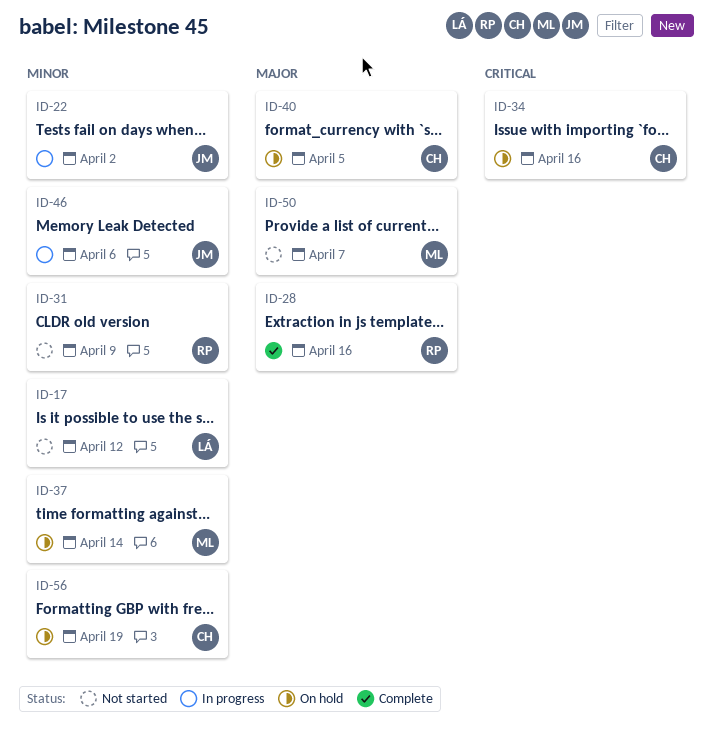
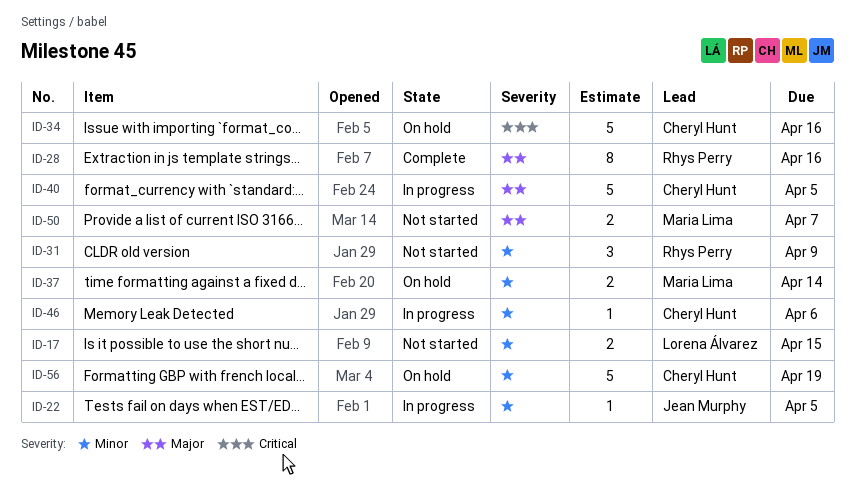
ID-17, due: Apr 12 -> Apr 15
ID-22, due: Apr 2 -> Apr 5
ID-40, status: On hold -> In progress
ID-46, owner: Jean Murphy -> Cheryl Hunt

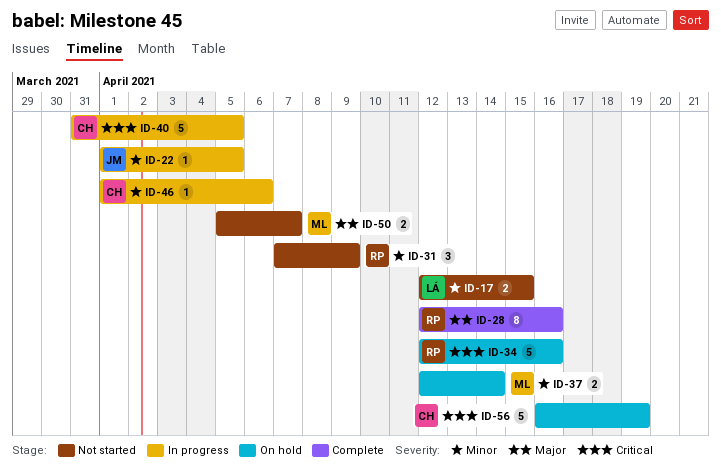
ID-34, owner: Cheryl Hunt -> Rhys Perry
ID-40, priority: Major -> Critical
ID-56, priority: Minor -> Critical

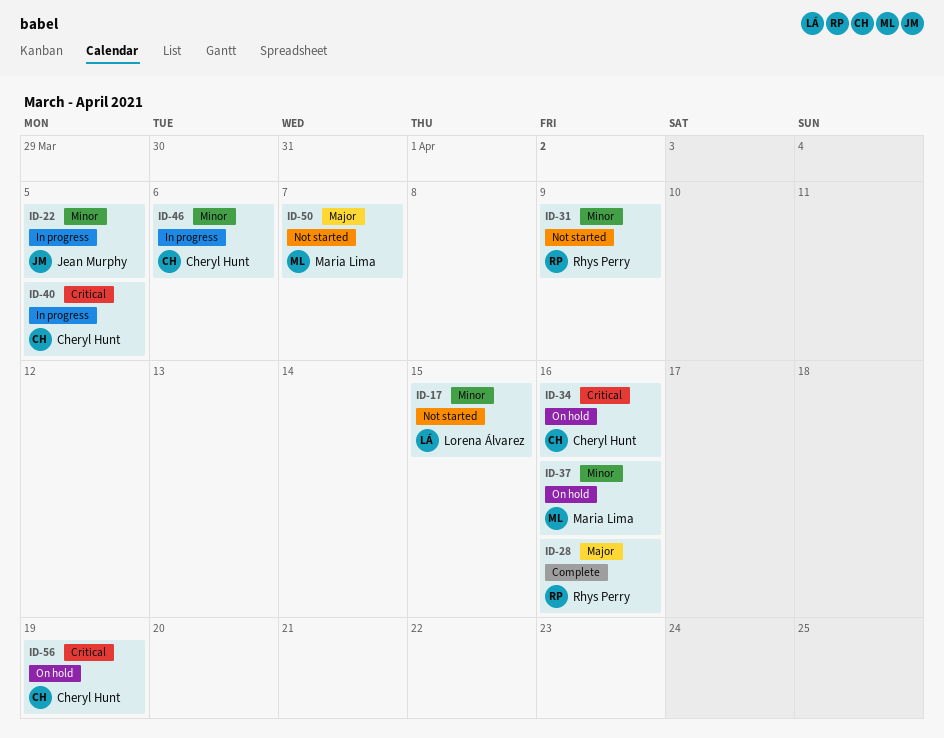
ID-34, owner: Rhys Perry -> Cheryl Hunt
ID-37, due: Apr 14 -> Apr 16

